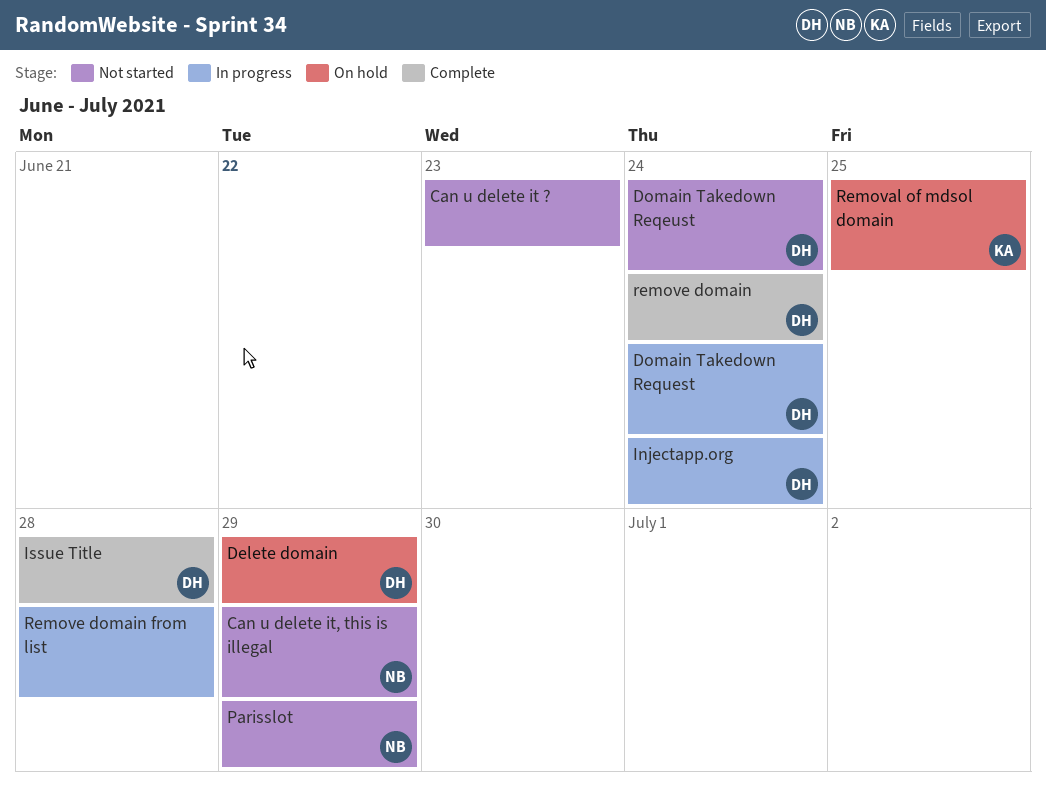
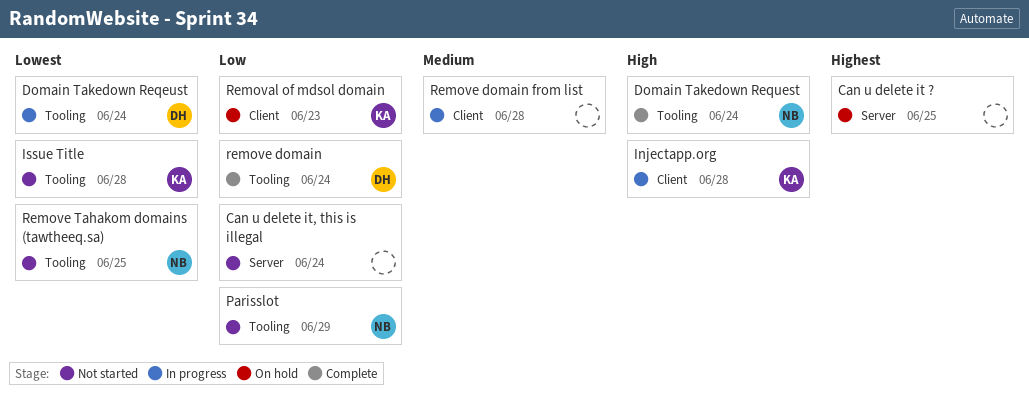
Can u delete it ?, status: Not started -> On hold
Can u delete it ?, due: Jun 23 -> Jun 25
Can u delete it, this is illegal, owner: NB -> none
Can u delete it, this is illegal, due: Jun 29 -> Jun 24
Delete domain: present -> none
Domain Takedown Reqeust, status: Not started -> In progress
Domain Takedown Request, status: In progress -> Complete
Domain Takedown Request, owner: DH -> NB
Injectapp.org, owner: DH -> KA
Injectapp.org, due: Jun 24 -> Jun 28
Issue Title, status: Complete -> Not started
Issue Title, owner: DH -> KA
Removal of mdsol domain, due: Jun 25 -> Jun 23
Remove Tahakom domains (tawtheeq.sa): none -> present

